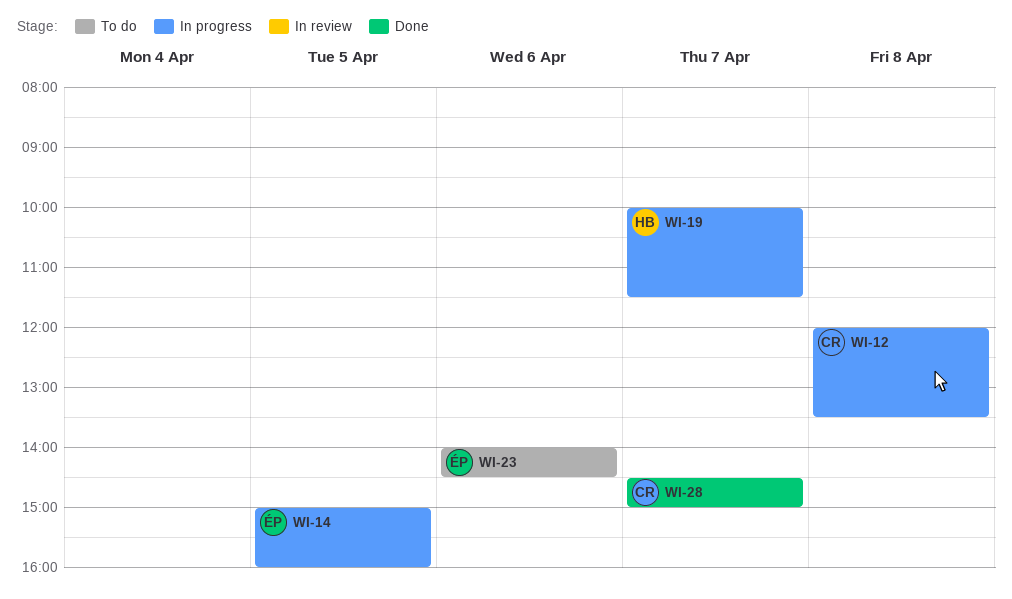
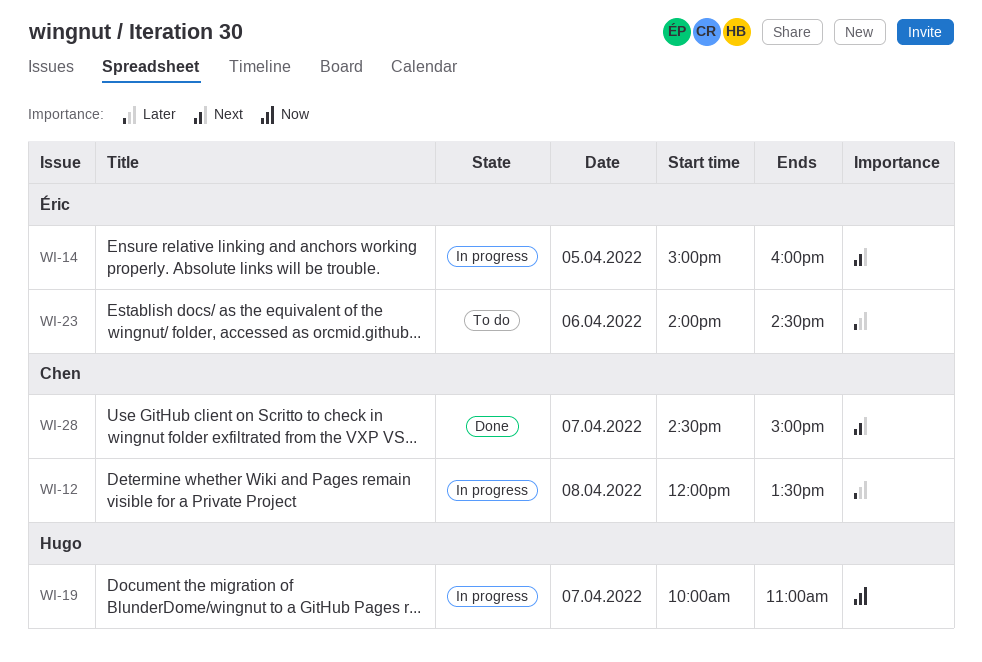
WI-19, ends: 11:30 -> 11:00

